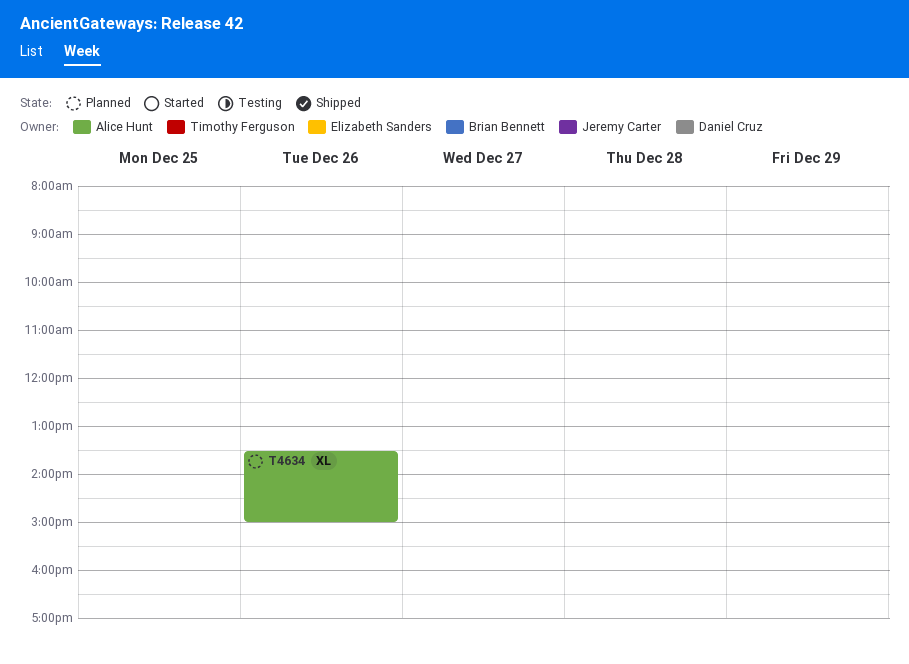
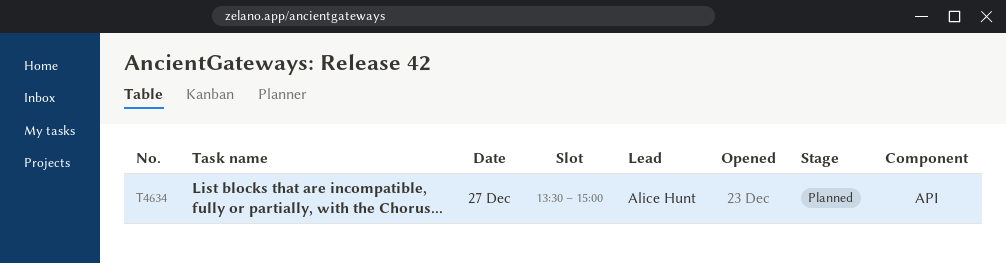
T4634, day: Dec 26 -> Dec 27

